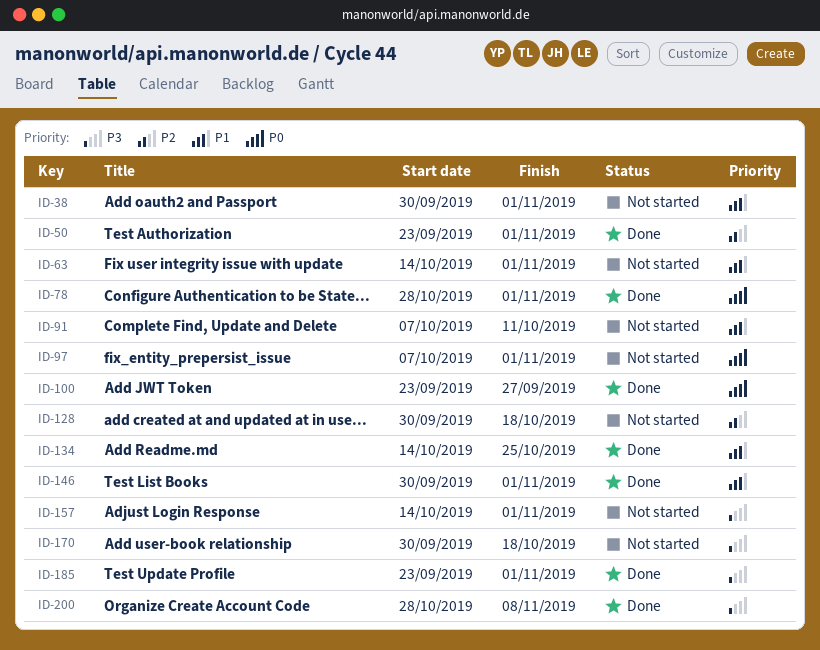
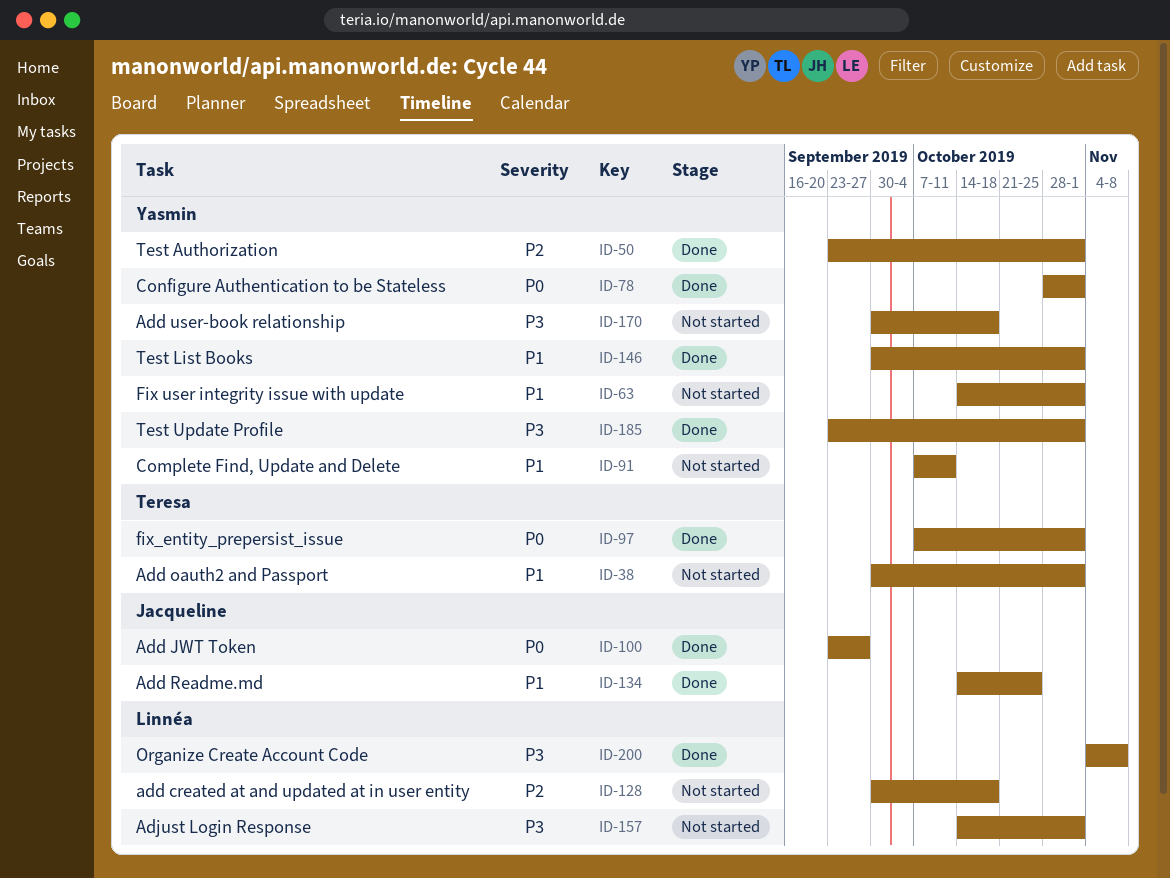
ID-97, status: Not started -> Done
ID-200, start: Oct 28 -> Nov 4

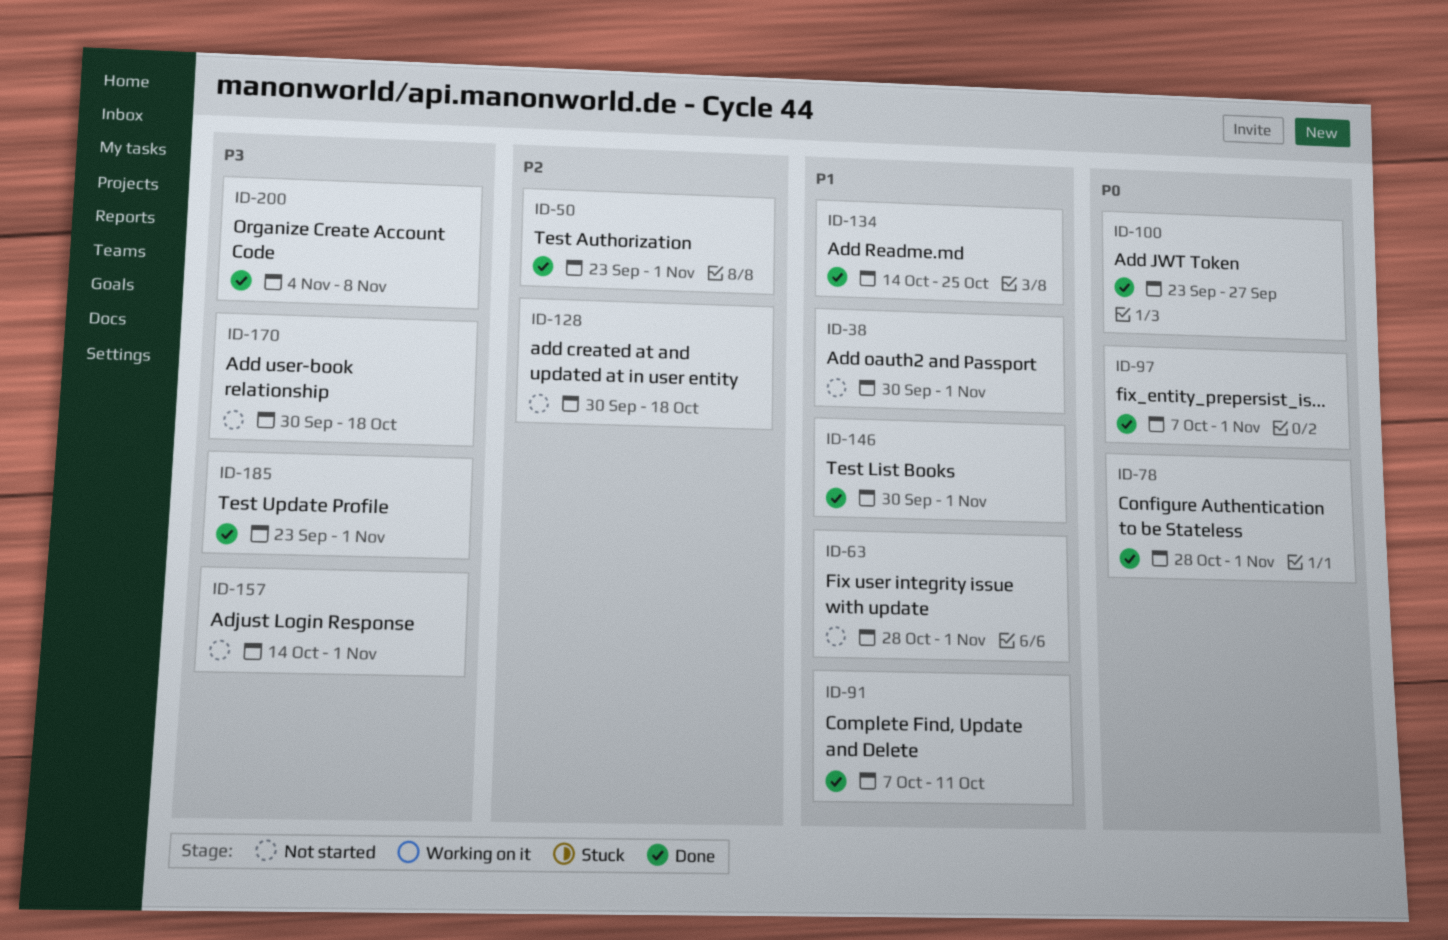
ID-63, start: Oct 14 -> Oct 28
ID-91, status: Not started -> Done

